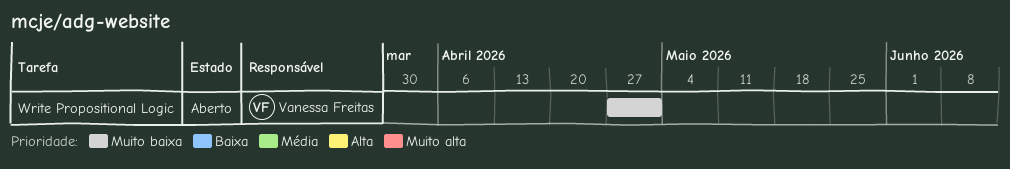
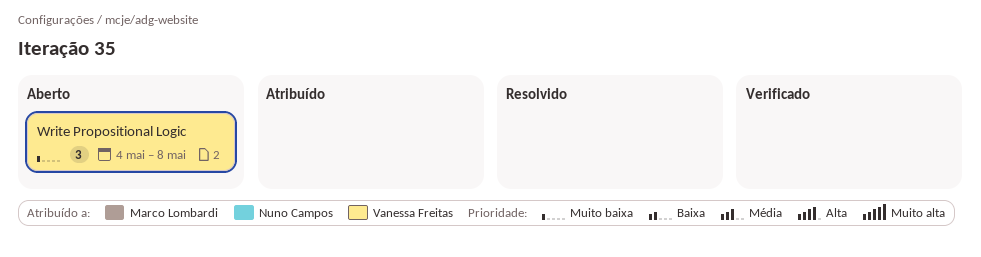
Write Propositional Logic, start: Apr 27 -> May 4
Write Propositional Logic, due: May 1 -> May 8

